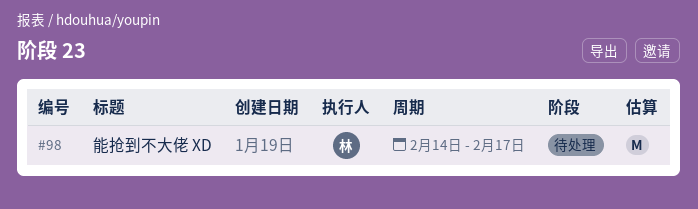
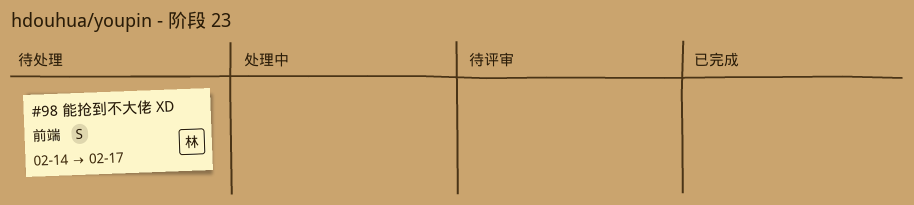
#98, estimate: M -> S

